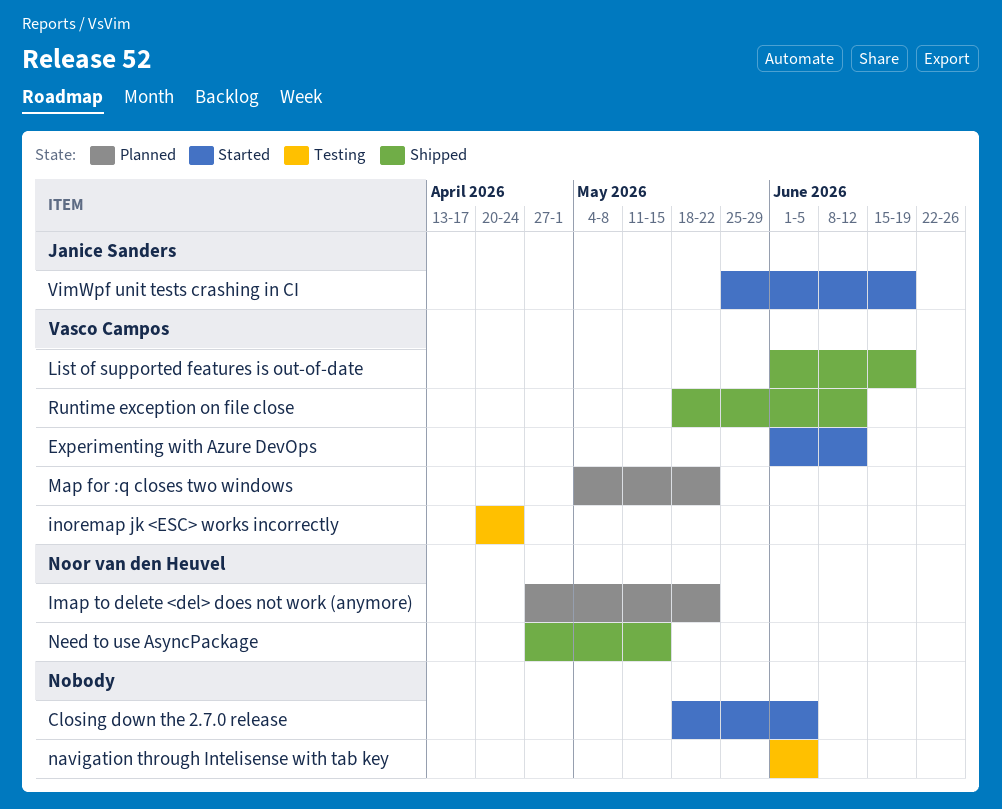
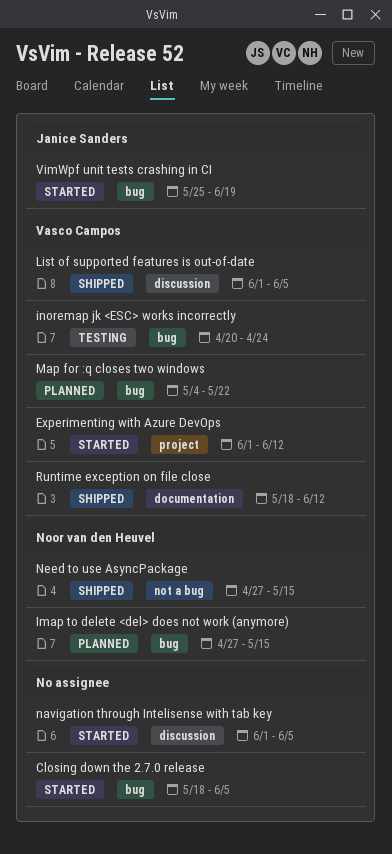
Imap to delete <del> does not work (anymore), due: May 22 -> May 15
List of supported features is out-of-date, due: Jun 19 -> Jun 5
navigation through Intelisense with tab key, status: Testing -> Started

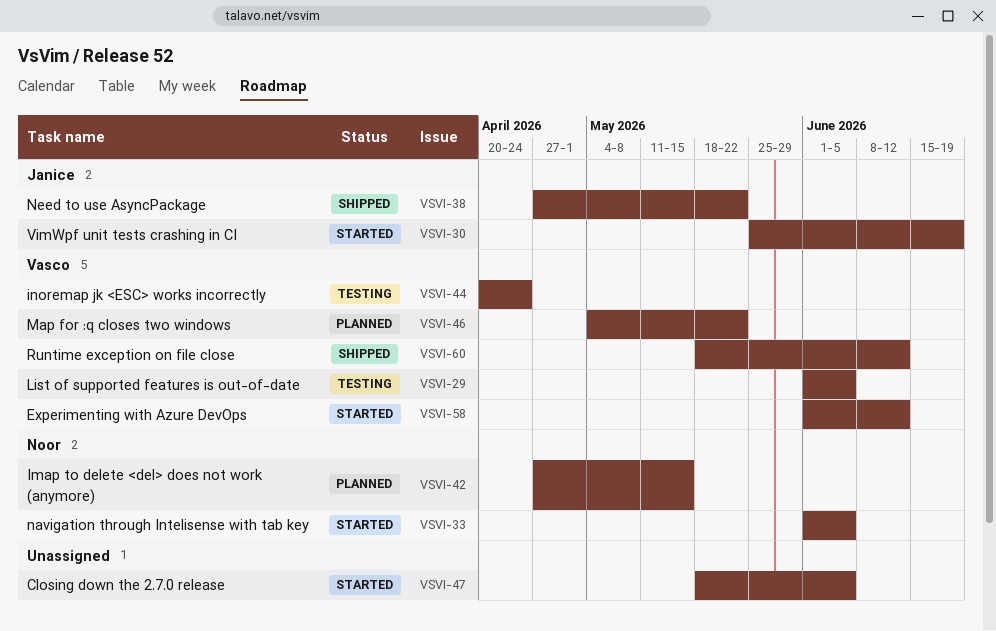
List of supported features is out-of-date, status: Shipped -> Testing
navigation through Intelisense with tab key, owner: none -> Noor van den Heuvel
Need to use AsyncPackage, owner: Noor van den Heuvel -> Janice Sanders
Need to use AsyncPackage, due: May 15 -> May 22

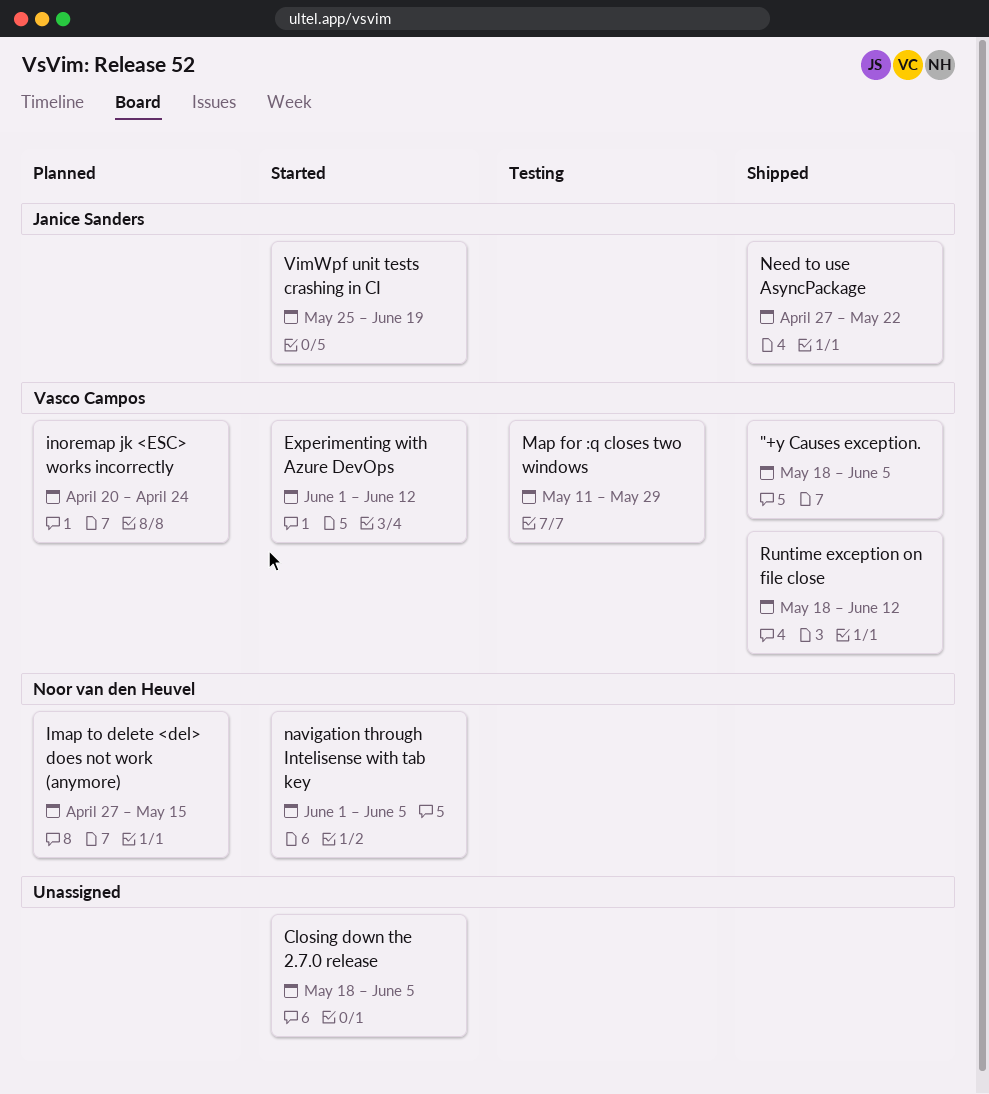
"+y Causes exception.: none -> present
inoremap jk <ESC> works incorrectly, status: Testing -> Planned
List of supported features is out-of-date: present -> none
Map for :q closes two windows, status: Planned -> Testing
Map for :q closes two windows, start: May 4 -> May 11
Map for :q closes two windows, due: May 22 -> May 29

